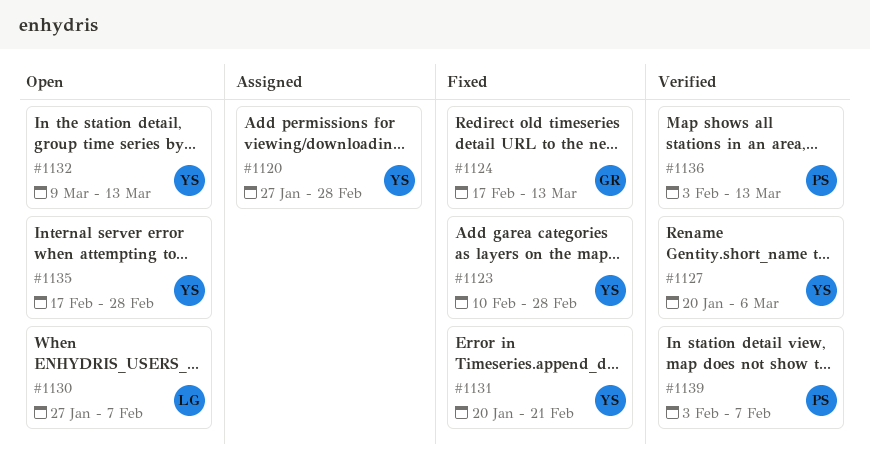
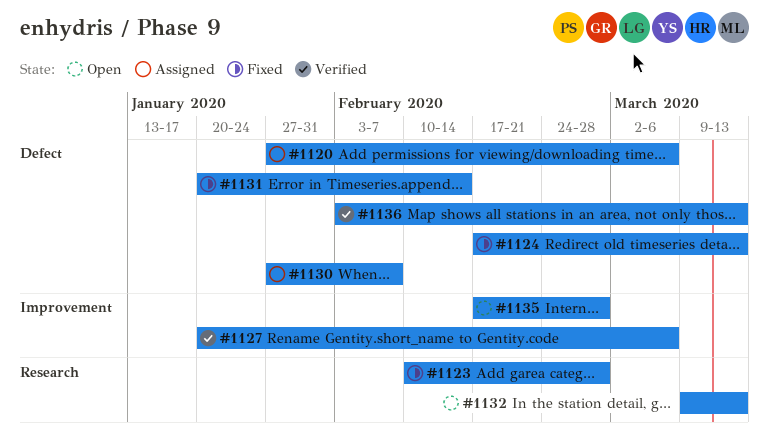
#1120, due: Feb 28 -> Mar 6
#1130, status: Open -> Assigned
#1131, due: Feb 21 -> Feb 14
#1139: present -> none

